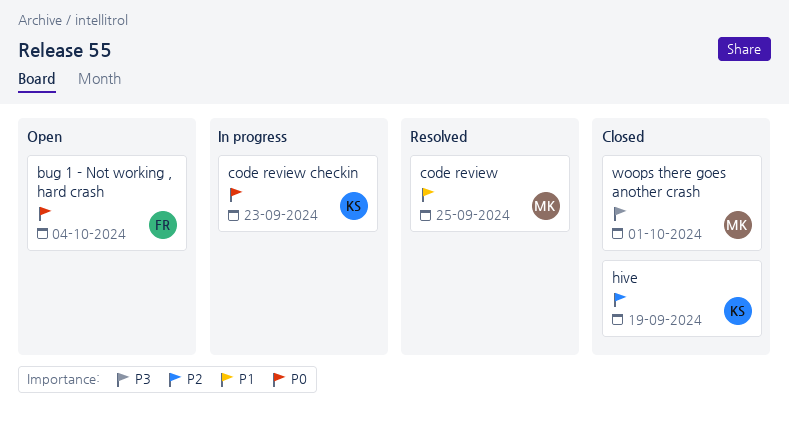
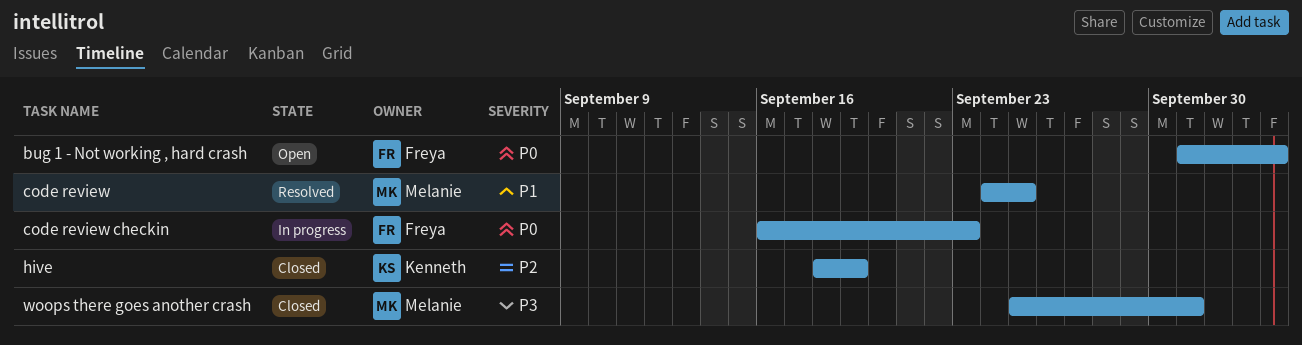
code review checkin, owner: Kenneth -> Freya

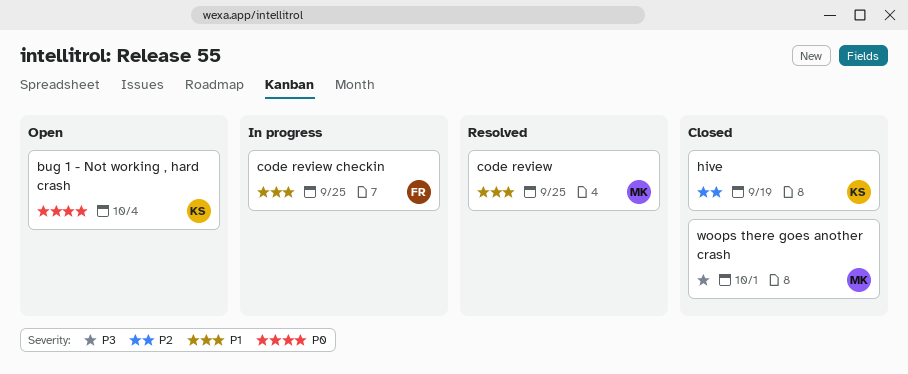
bug 1 - Not working , hard crash, owner: Freya -> Kenneth
code review checkin, priority: P0 -> P1
code review checkin, due: Sep 23 -> Sep 25

